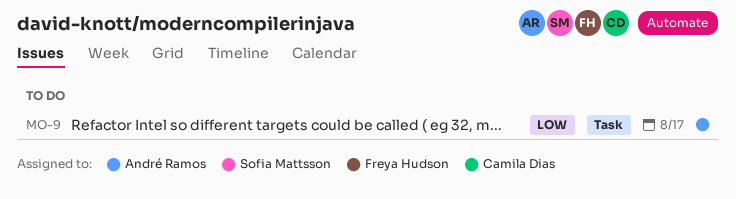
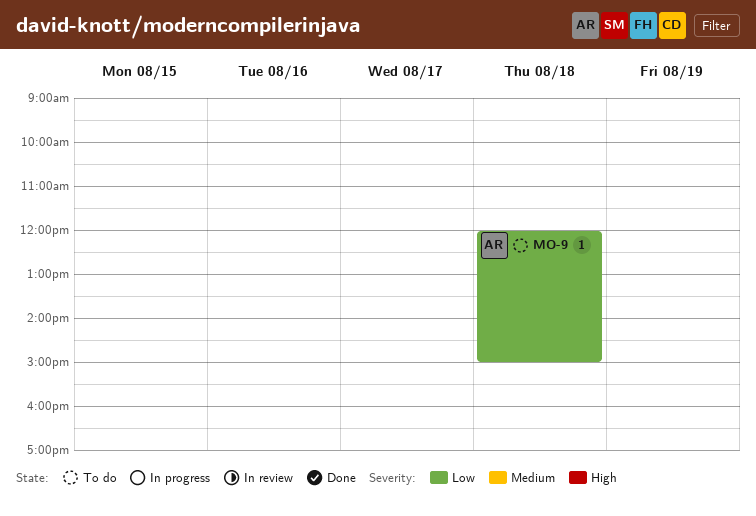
MO-9, day: Aug 17 -> Aug 18

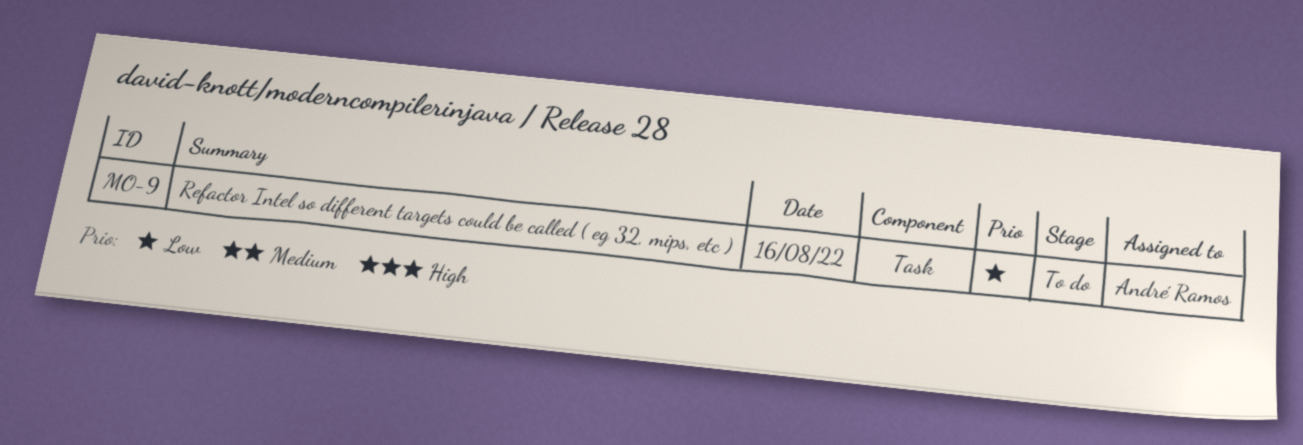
MO-9, day: Aug 18 -> Aug 16

